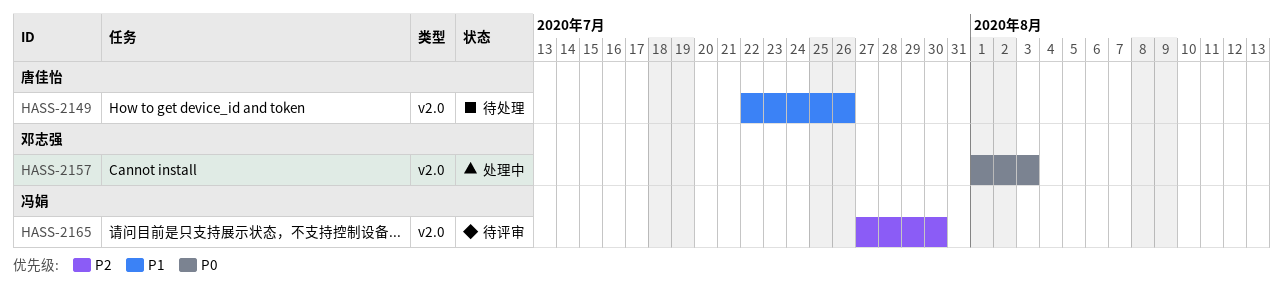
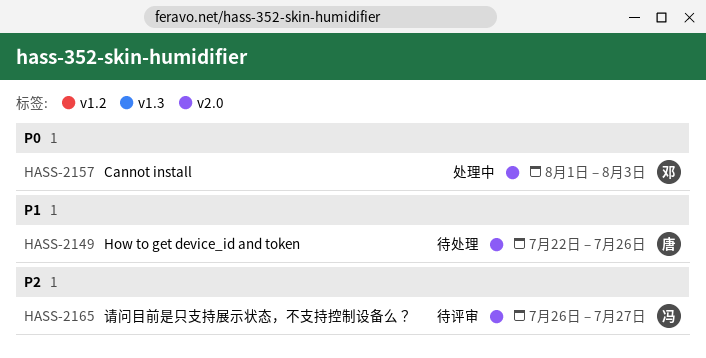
HASS-2165, start: Jul 27 -> Jul 26
HASS-2165, due: Jul 30 -> Jul 27

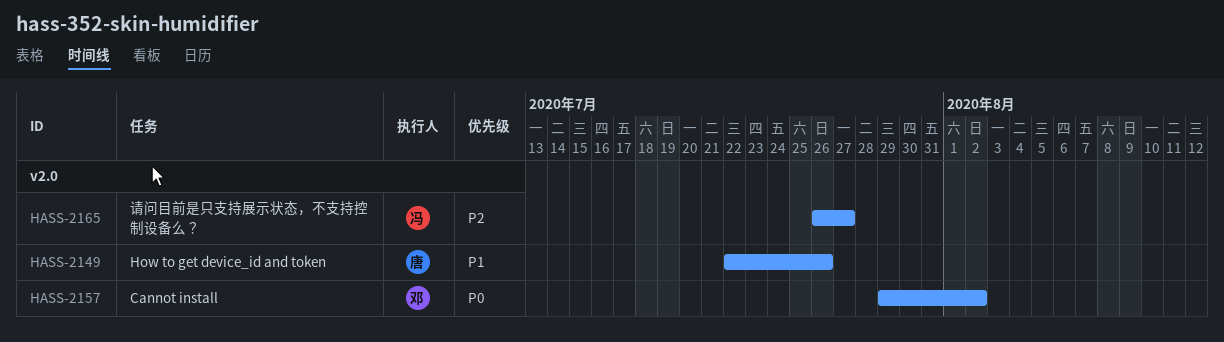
HASS-2157, start: Aug 1 -> Jul 29
HASS-2157, due: Aug 3 -> Aug 2

